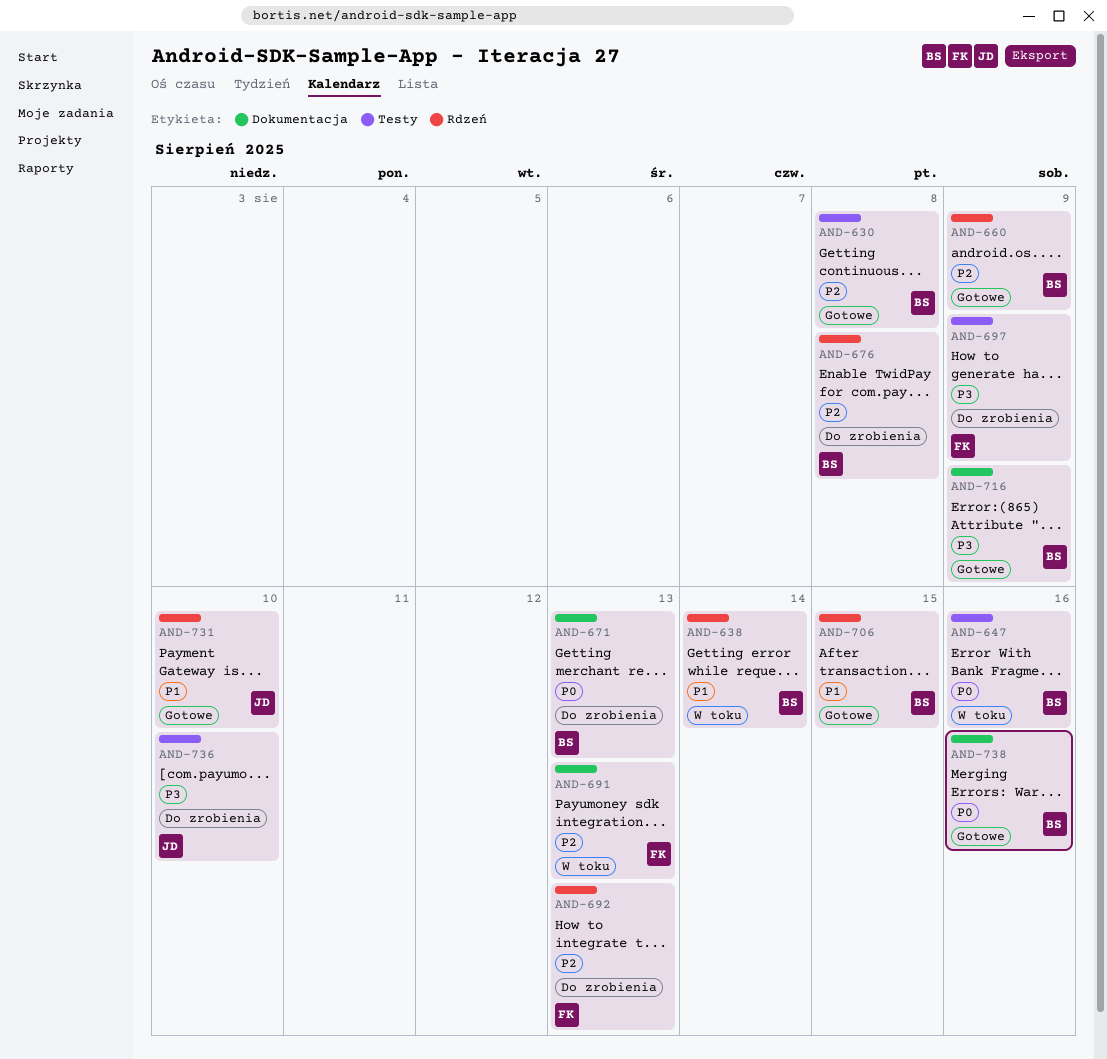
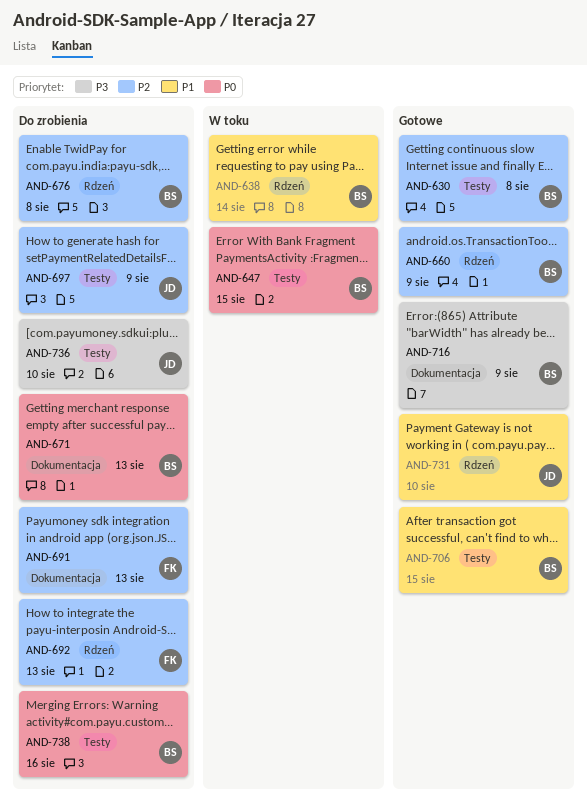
AND-647, due: Aug 16 -> Aug 15
AND-691, status: W toku -> Do zrobienia
AND-697, owner: FK -> JD
AND-697, priority: P3 -> P2
AND-706, label: Rdzeń -> Testy
AND-738, status: Gotowe -> Do zrobienia
AND-738, label: Dokumentacja -> Testy

